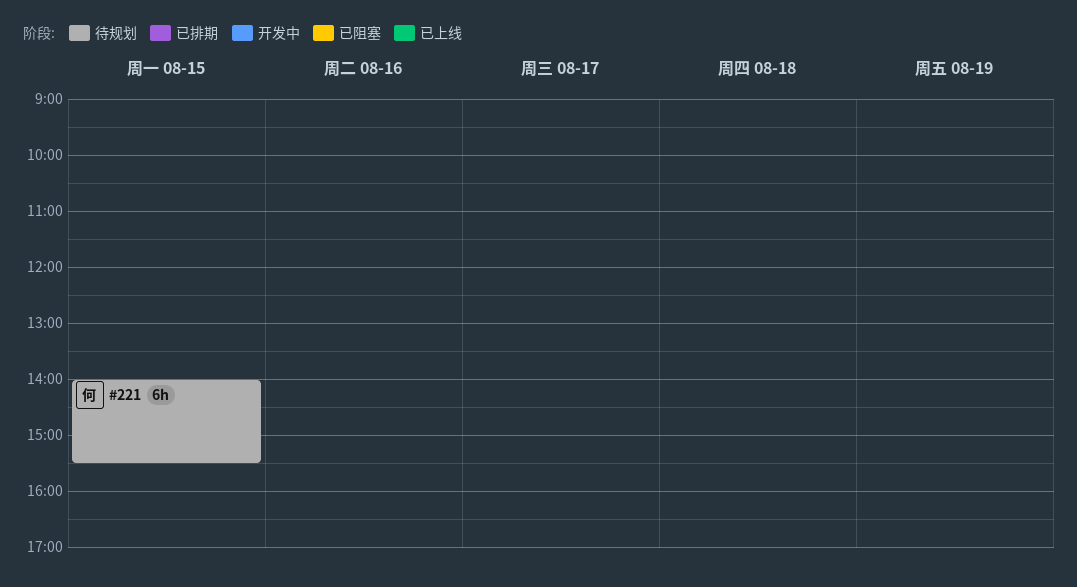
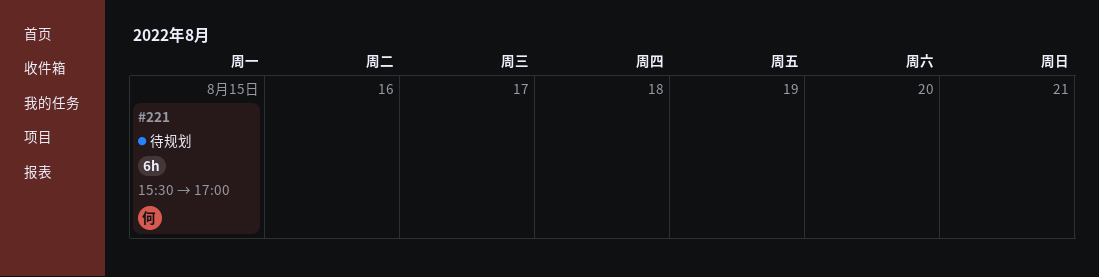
#221, begins: 14:00 -> 15:30
#221, ends: 15:30 -> 17:00

